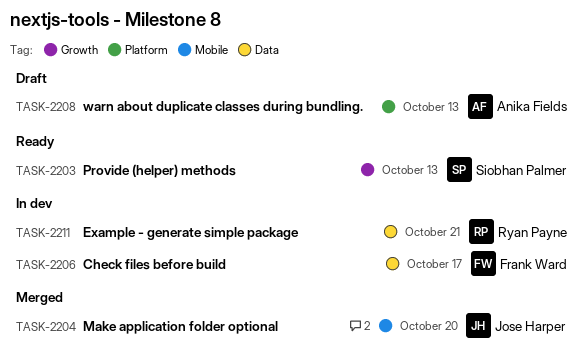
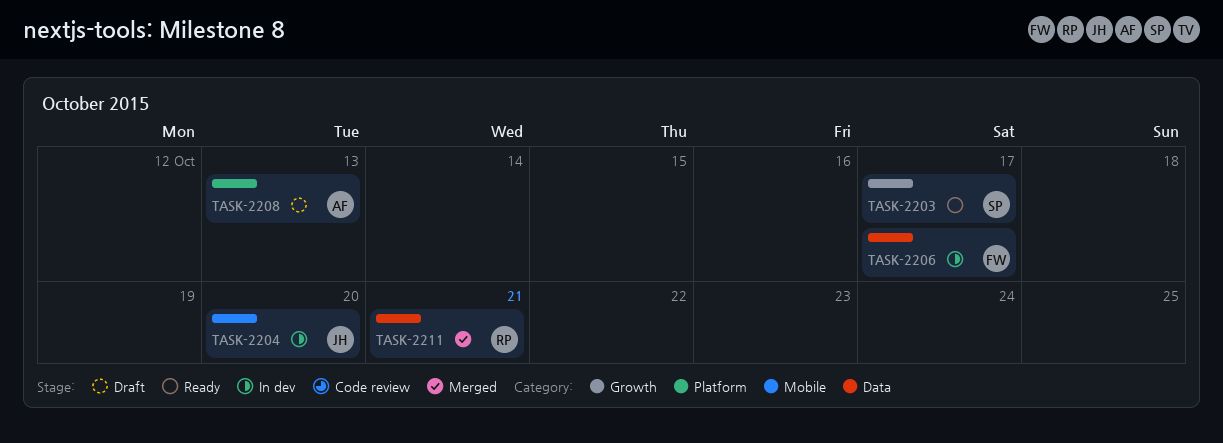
TASK-2203, due: Oct 13 -> Oct 17
TASK-2204, status: Merged -> In dev
TASK-2211, status: In dev -> Merged

